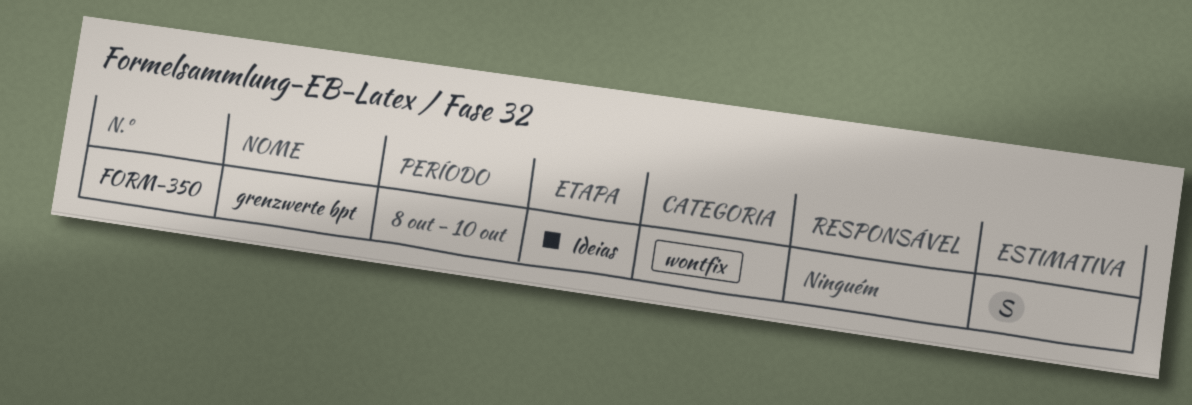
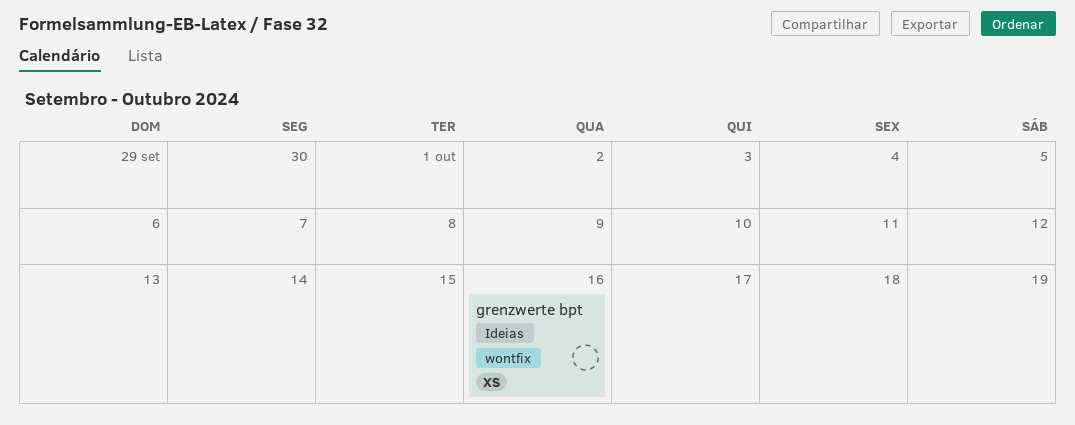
grenzwerte bpt, estimate: S -> XS
grenzwerte bpt, due: Oct 10 -> Oct 16

